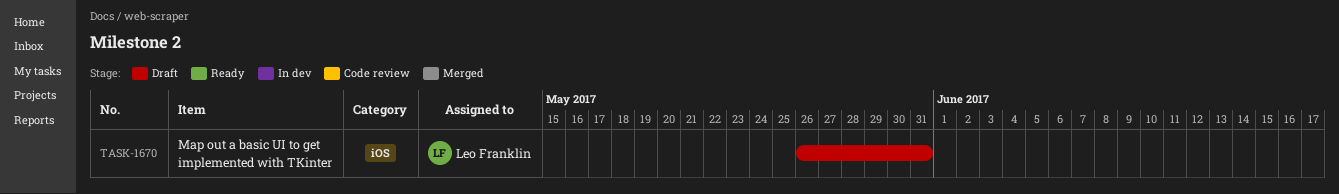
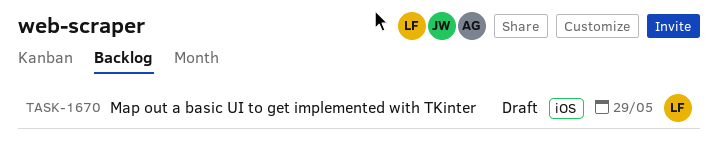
TASK-1670, due: May 31 -> May 29

